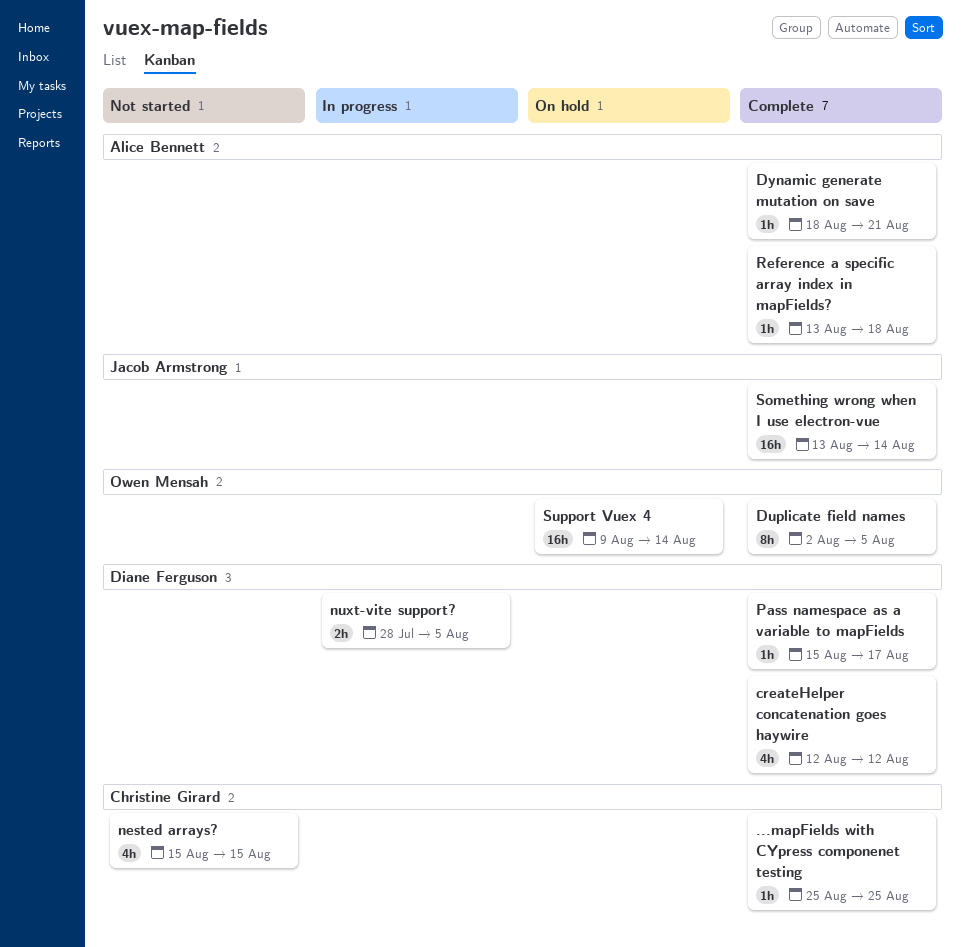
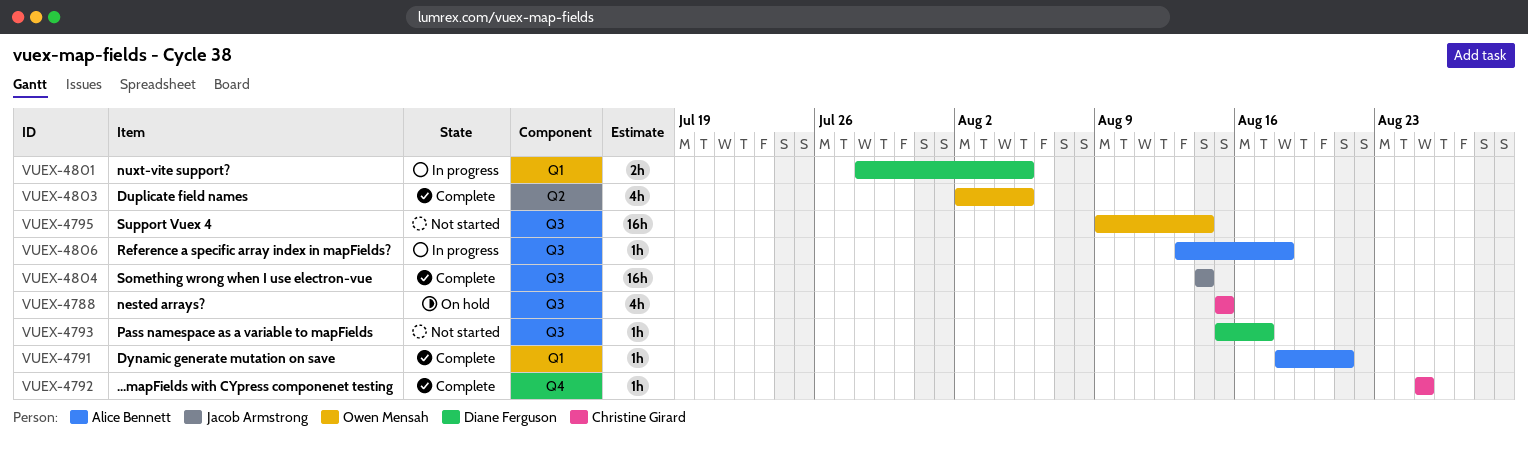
createHelper concatenation goes haywire: present -> none
Duplicate field names, estimate: 8h -> 4h
nested arrays?, status: Not started -> On hold
Pass namespace as a variable to mapFields, status: Complete -> Not started
Reference a specific array index in mapFields?, status: Complete -> In progress
Something wrong when I use electron-vue, start: Aug 13 -> Aug 14
Support Vuex 4, status: On hold -> Not started

